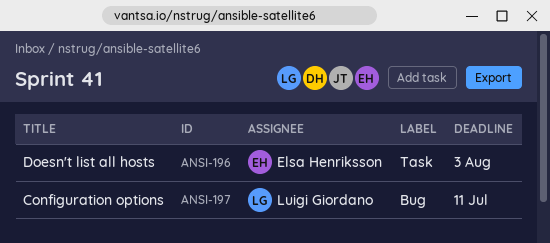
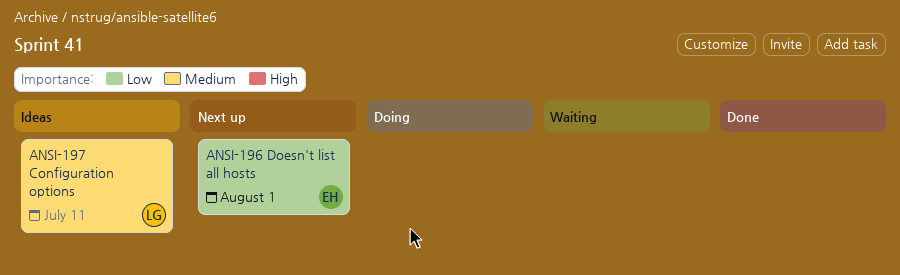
ANSI-196, due: Aug 3 -> Aug 1

